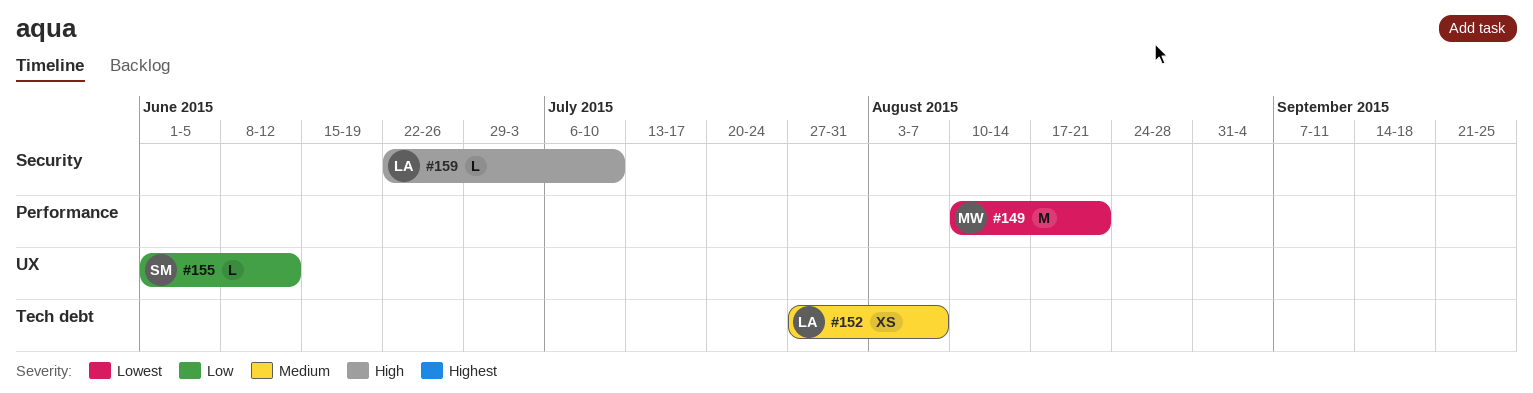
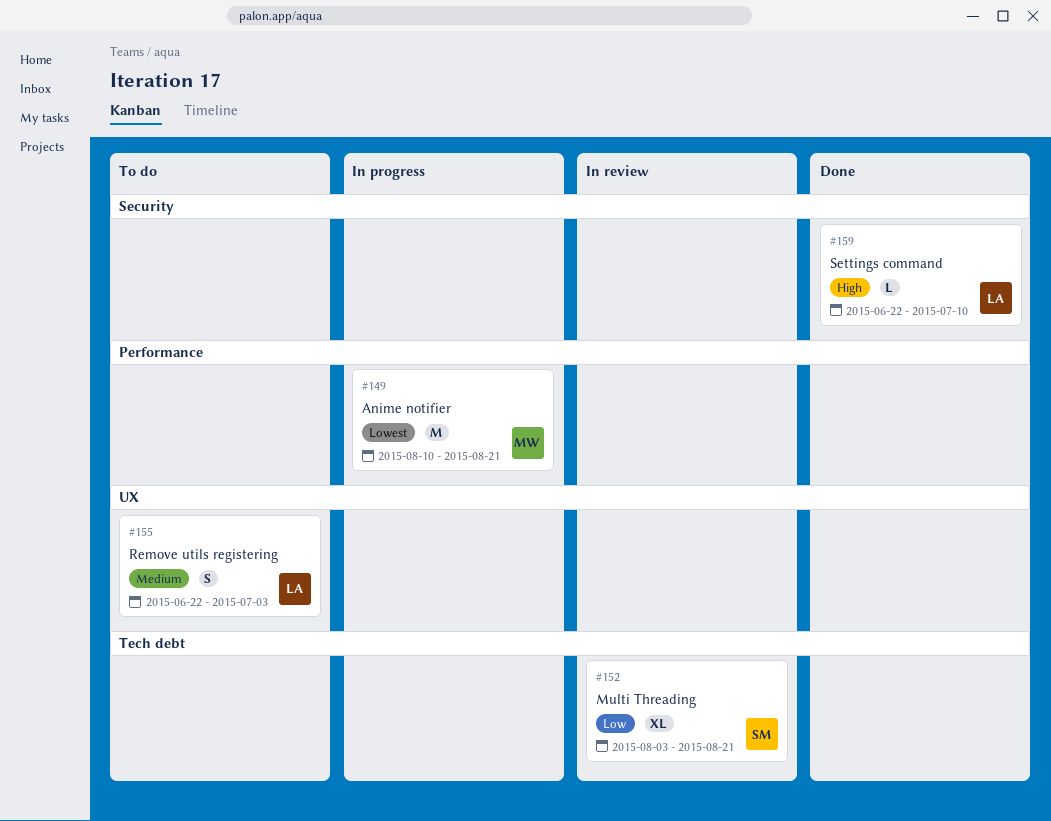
#152, owner: LA -> SM
#152, priority: Medium -> Low
#152, estimate: XS -> XL
#152, start: Jul 27 -> Aug 3
#152, due: Aug 7 -> Aug 21
#155, owner: SM -> LA
#155, priority: Low -> Medium
#155, estimate: L -> S
#155, start: Jun 1 -> Jun 22
#155, due: Jun 12 -> Jul 3

